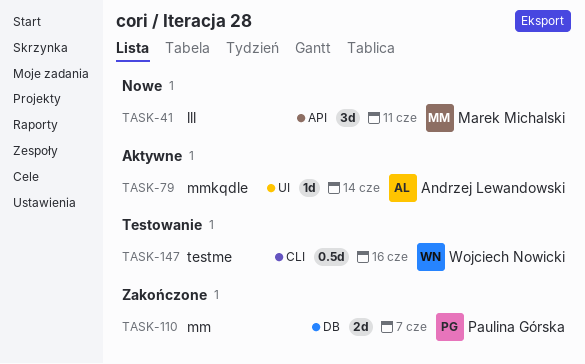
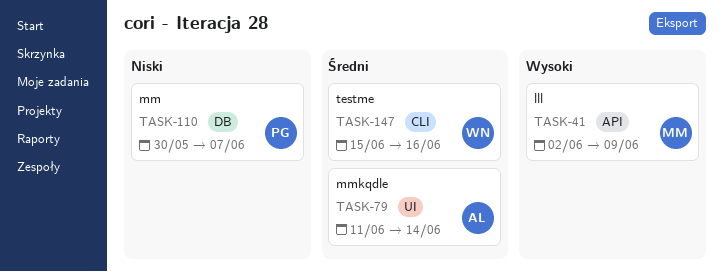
TASK-41, due: Jun 11 -> Jun 9

